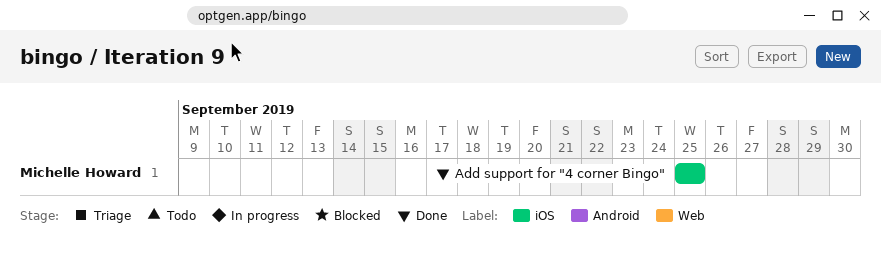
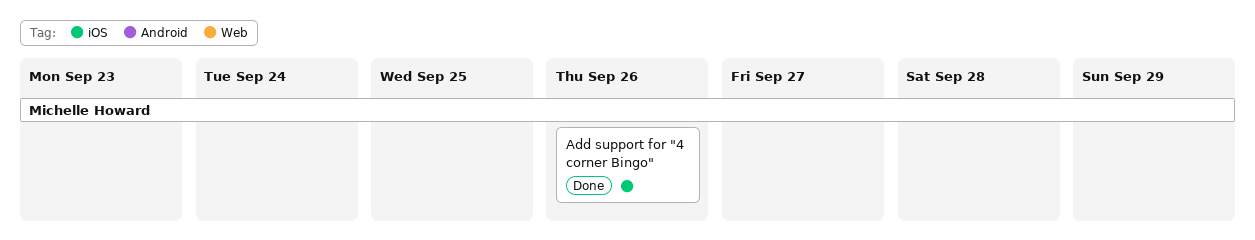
Add support for "4 corner Bingo", due: Sep 25 -> Sep 26

